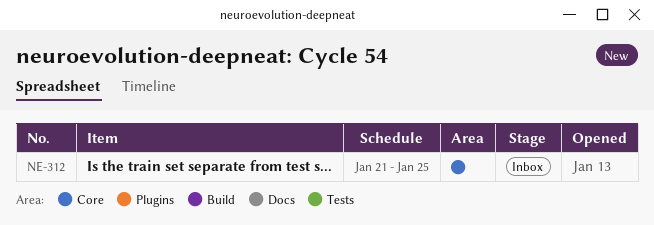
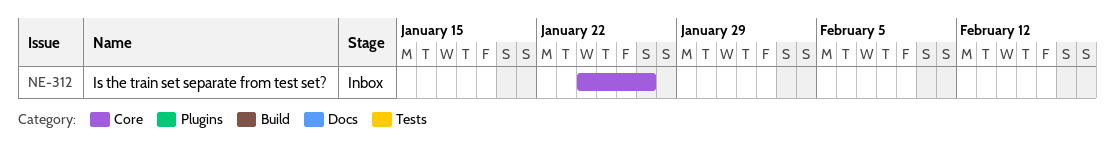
NE-312, start: Jan 21 -> Jan 24
NE-312, due: Jan 25 -> Jan 27

